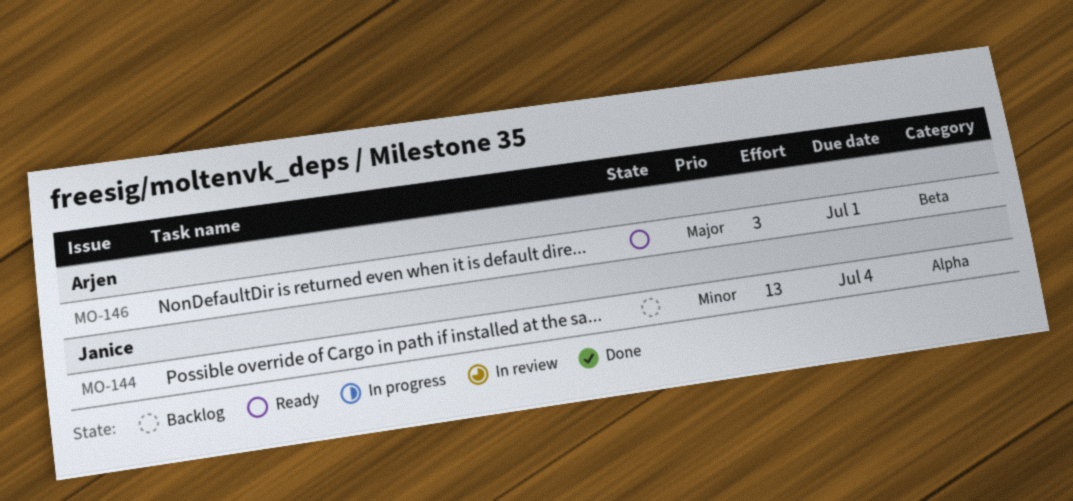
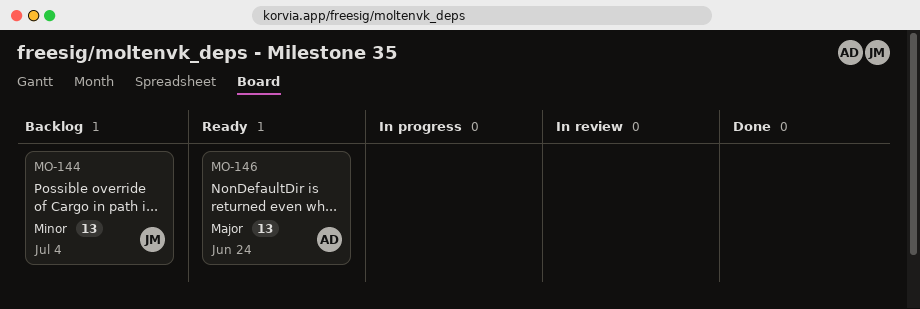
MO-146, estimate: 3 -> 13
MO-146, due: Jul 1 -> Jun 24

